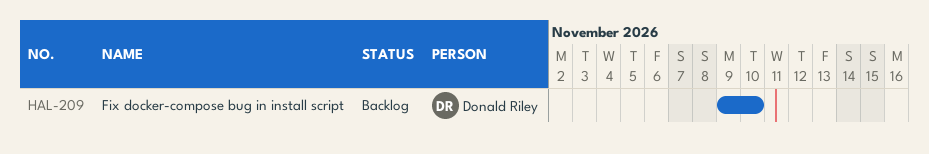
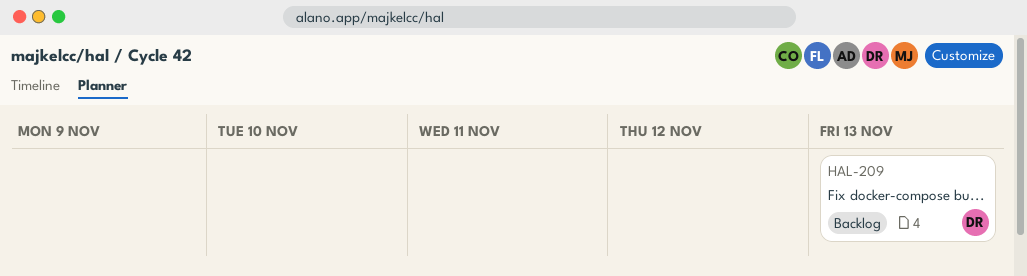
HAL-209, due: Nov 10 -> Nov 13

